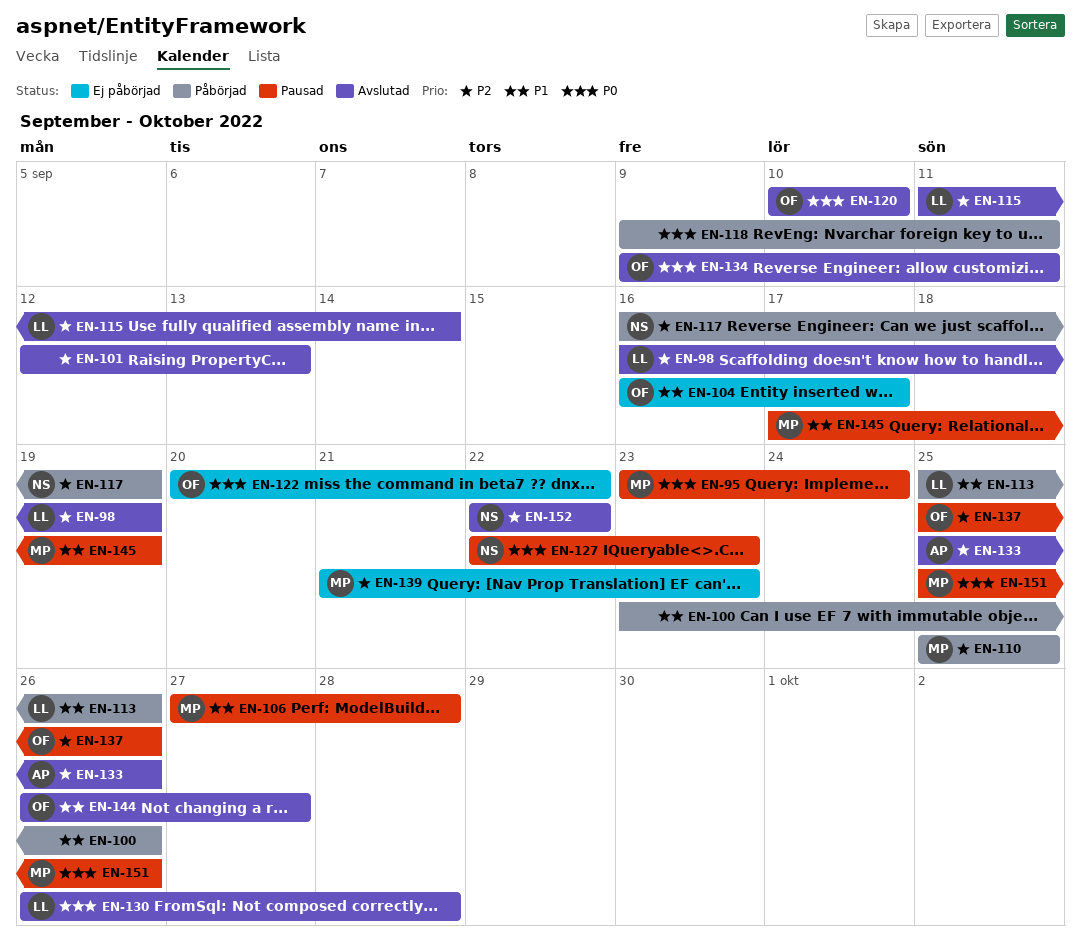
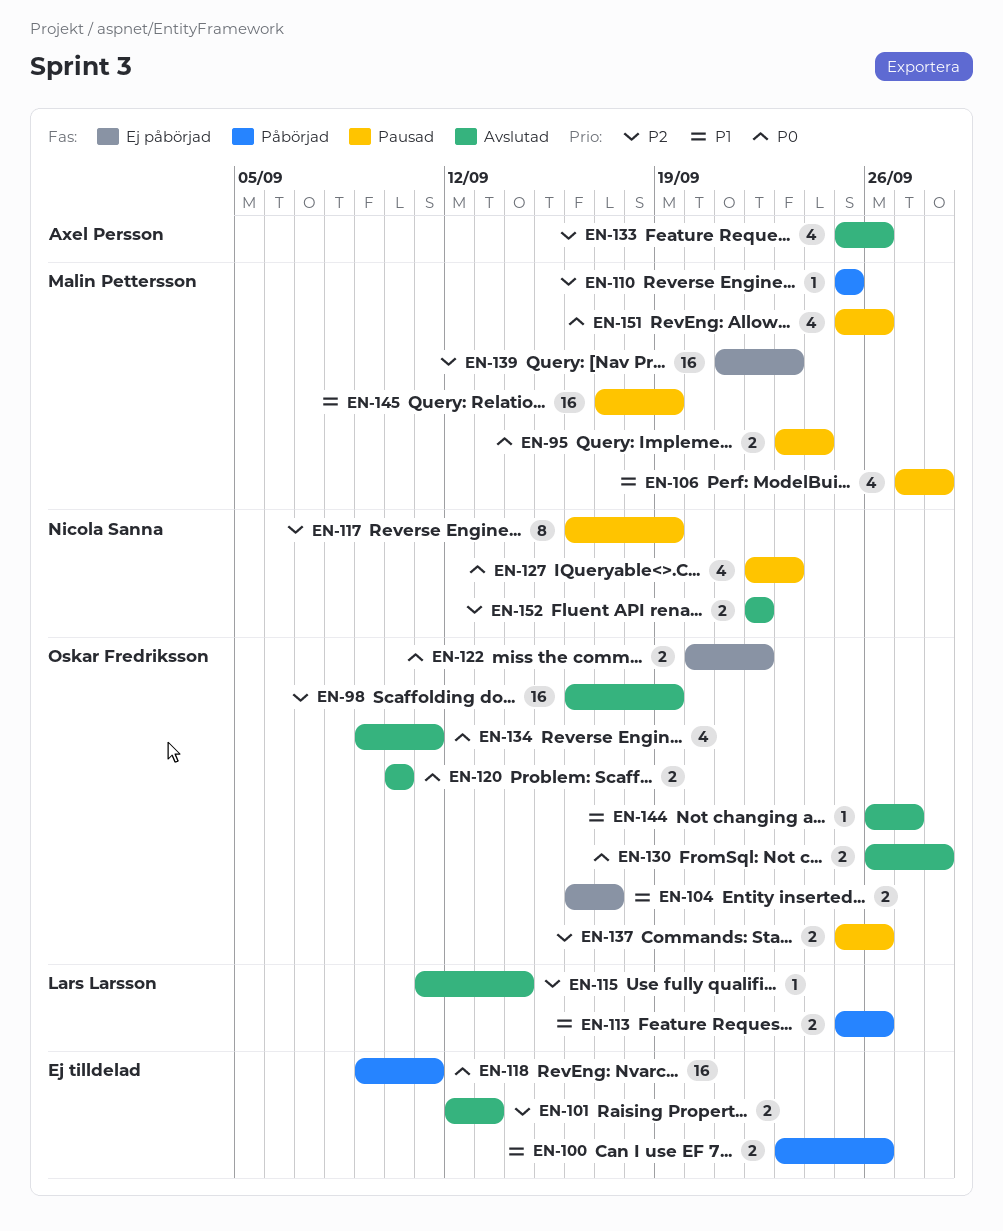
EN-98, owner: Lars Larsson -> Oskar Fredriksson
EN-117, status: Påbörjad -> Pausad
EN-130, owner: Lars Larsson -> Oskar Fredriksson

